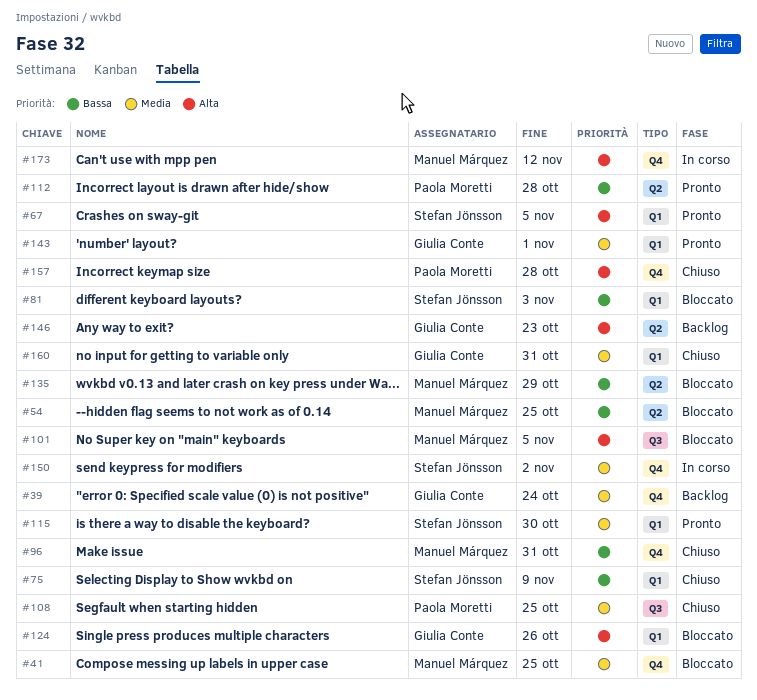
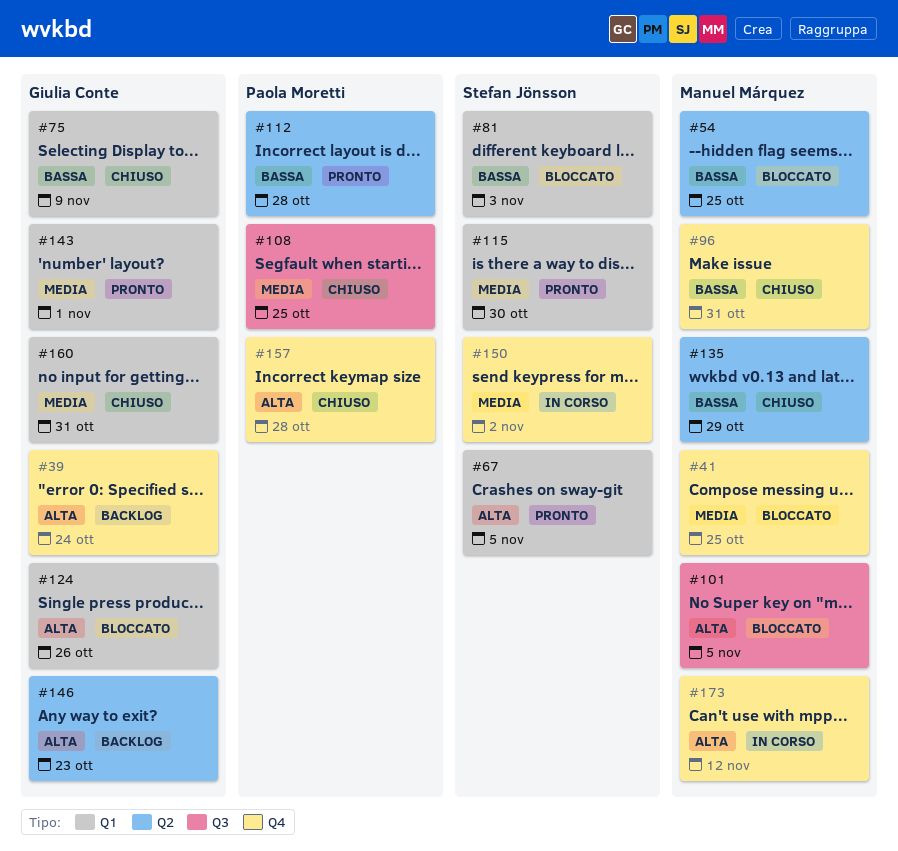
#39, priority: Media -> Alta
#75, owner: Stefan Jönsson -> Giulia Conte
#135, status: Bloccato -> Chiuso

